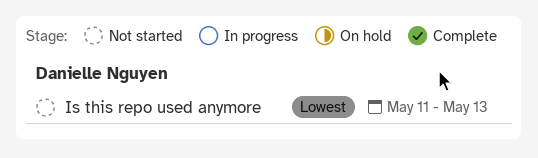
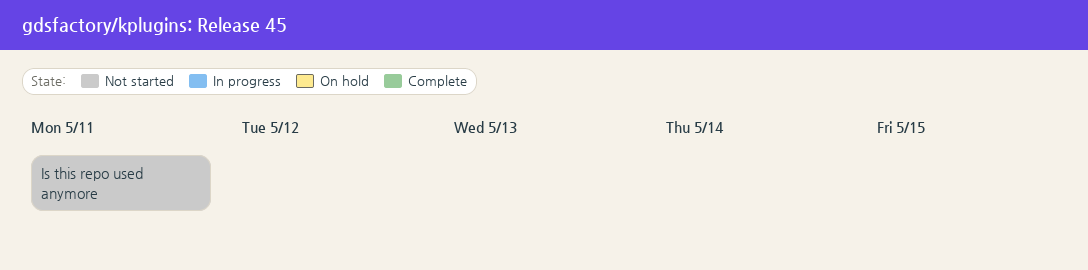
Is this repo used anymore, due: May 13 -> May 11

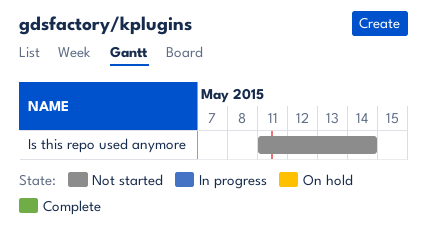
Is this repo used anymore, due: May 11 -> May 14

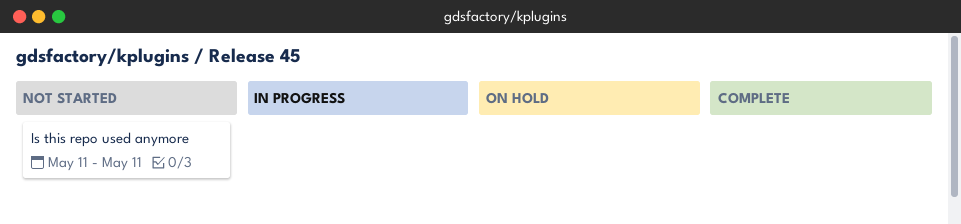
Is this repo used anymore, due: May 14 -> May 11

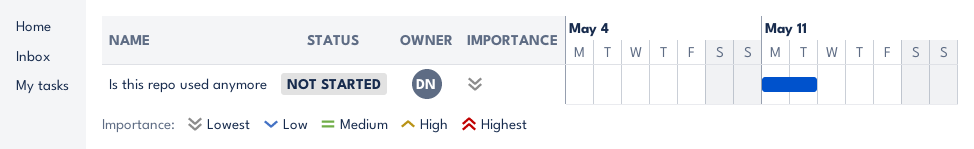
Is this repo used anymore, due: May 11 -> May 12

